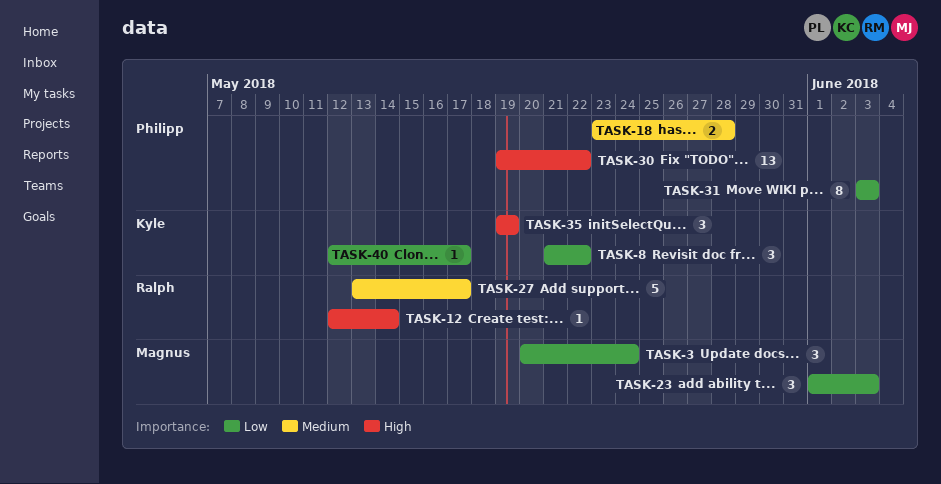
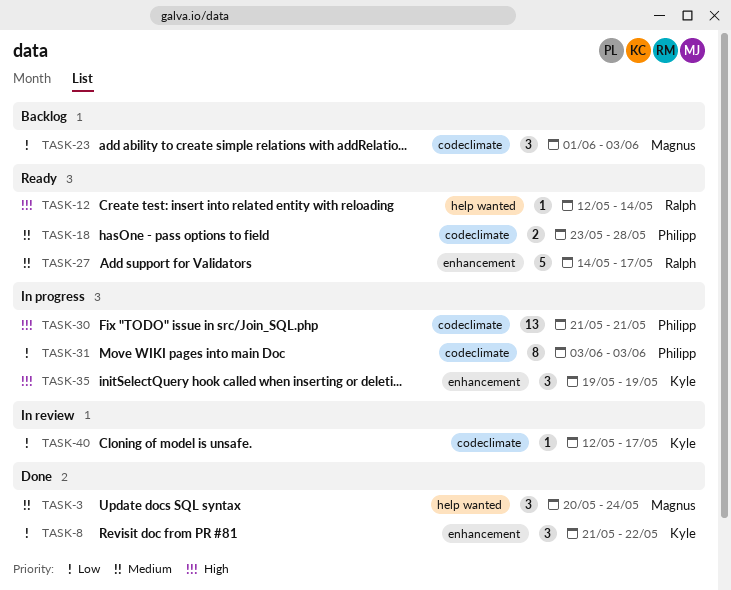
TASK-3, priority: Low -> Medium
TASK-27, start: May 13 -> May 14
TASK-30, start: May 19 -> May 21
TASK-30, due: May 22 -> May 21

